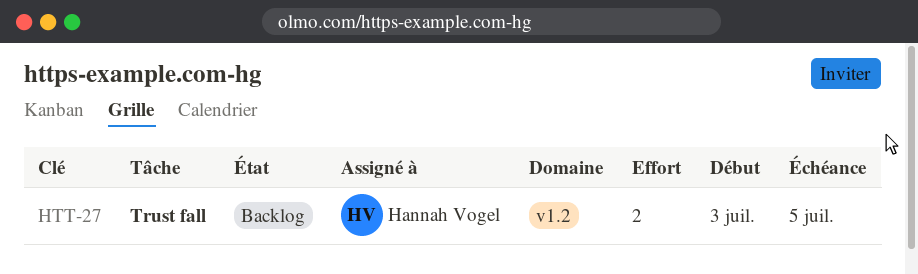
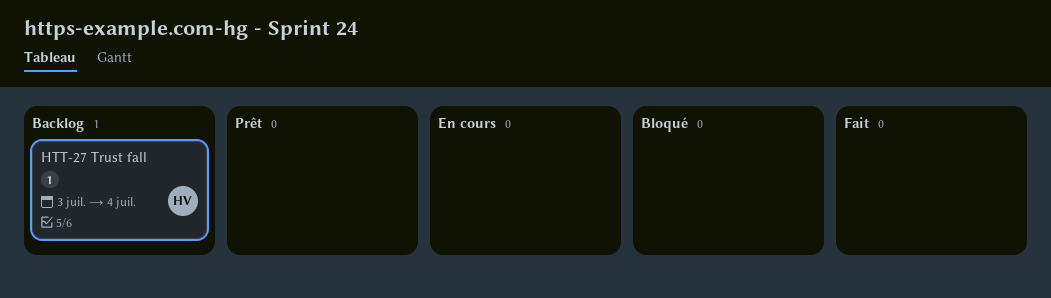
HTT-27, estimate: 2 -> 1
HTT-27, due: Jul 5 -> Jul 4

